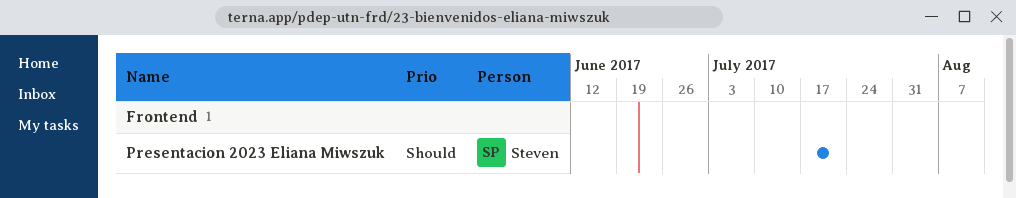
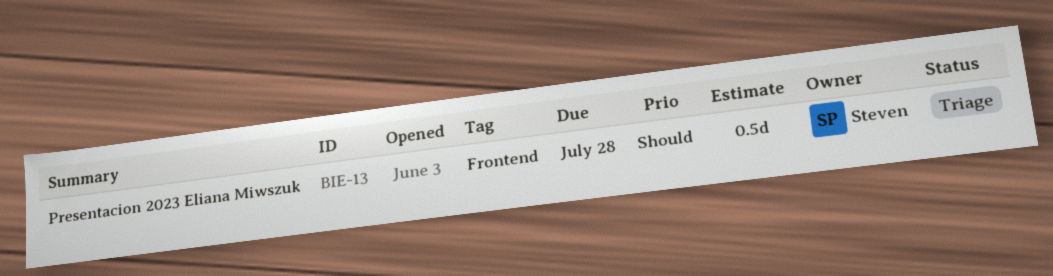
Presentacion 2023 Eliana Miwszuk, due: Jul 21 -> Jul 28

